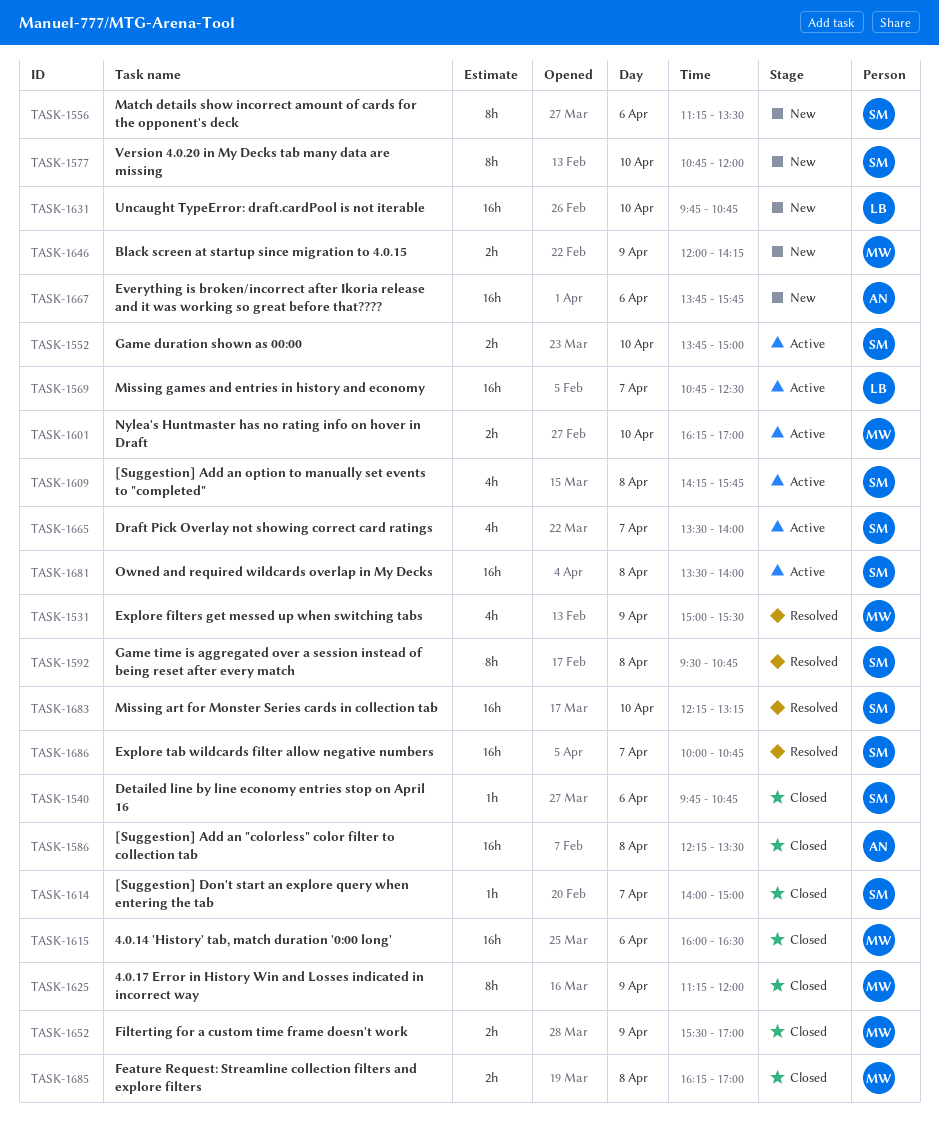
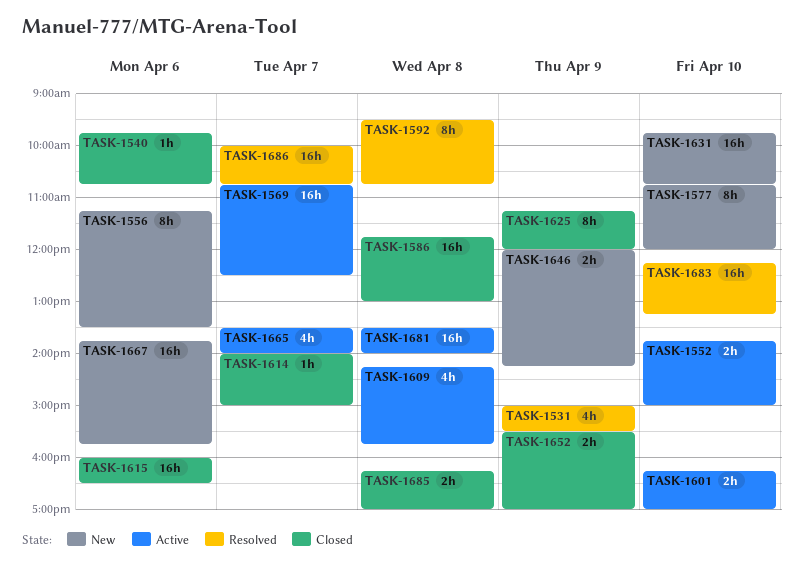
TASK-1586, begins: 12:15 -> 11:45
TASK-1586, ends: 13:30 -> 13:00

